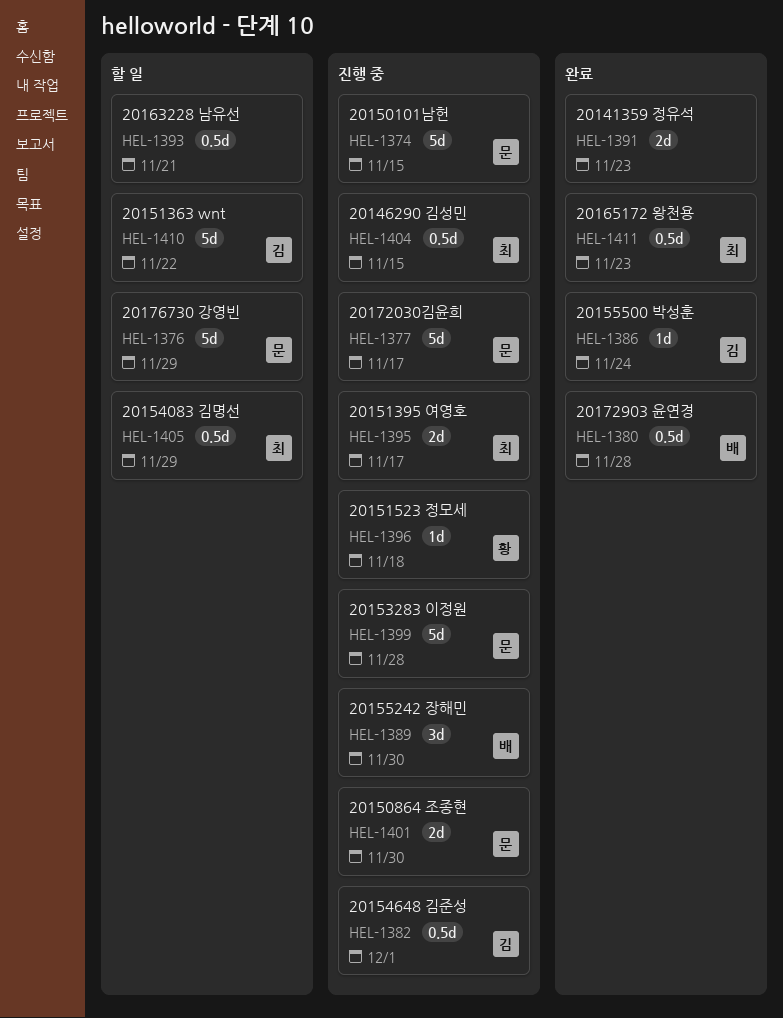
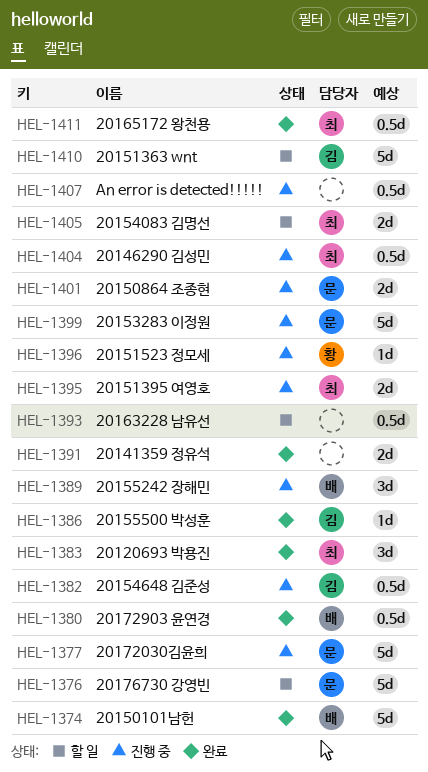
HEL-1374, status: 진행 중 -> 완료
HEL-1374, owner: 문 -> 배
HEL-1383: none -> present
HEL-1405, estimate: 0.5d -> 2d
HEL-1407: none -> present

